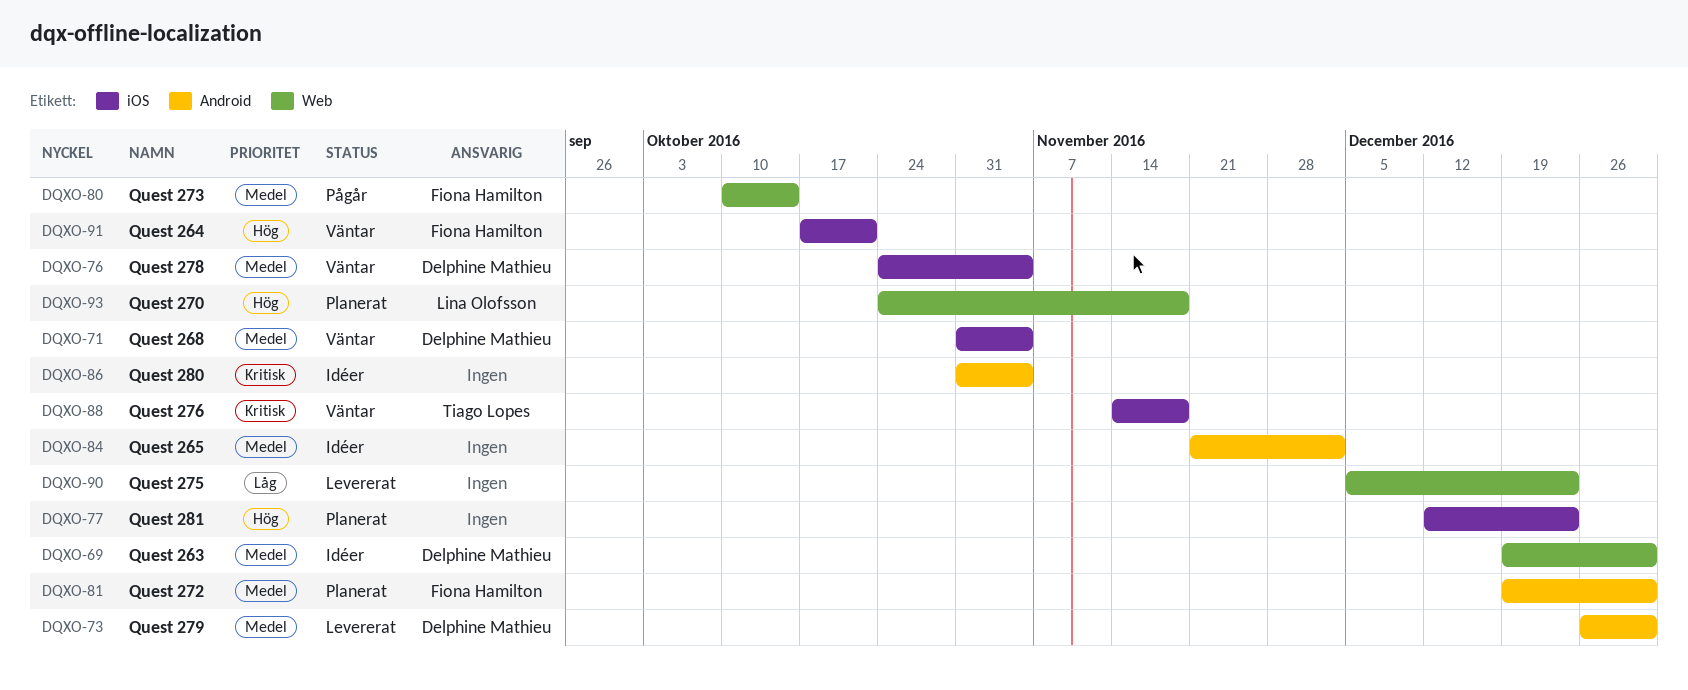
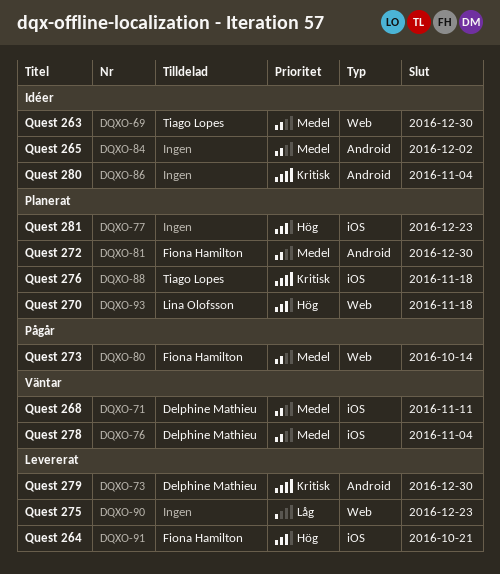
DQXO-69, owner: Delphine Mathieu -> Tiago Lopes
DQXO-71, due: Nov 4 -> Nov 11
DQXO-73, priority: Medel -> Kritisk
DQXO-88, status: Väntar -> Planerat
DQXO-91, status: Väntar -> Levererat

